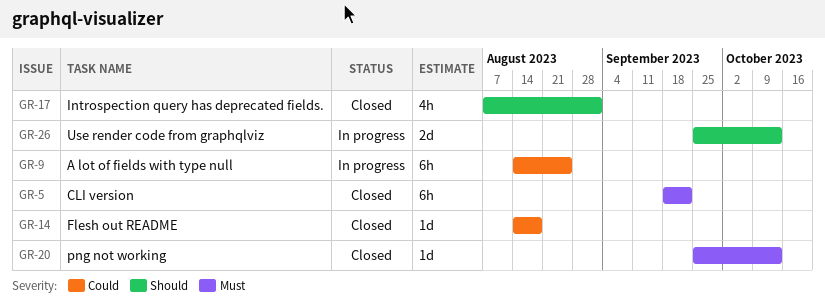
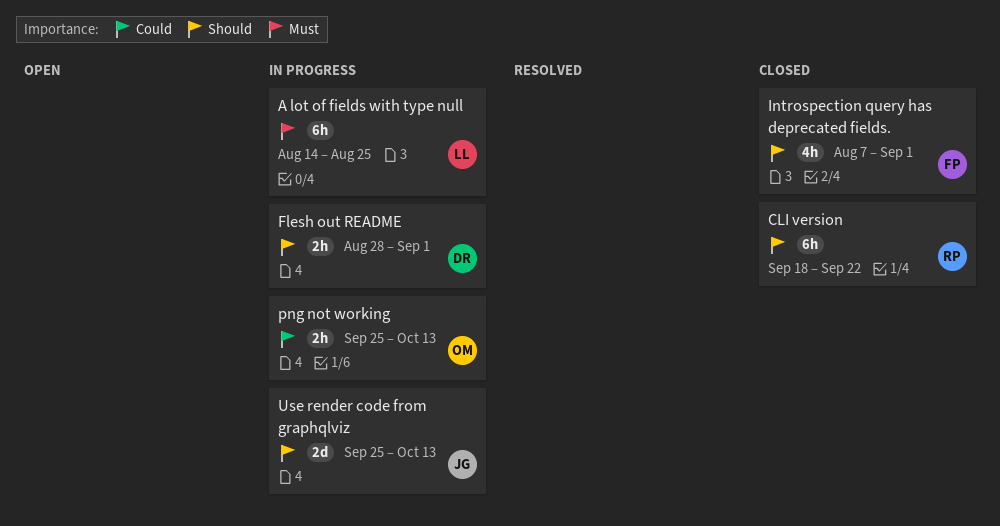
A lot of fields with type null, priority: Could -> Must
CLI version, priority: Must -> Should
Flesh out README, status: Closed -> In progress
Flesh out README, priority: Could -> Should
Flesh out README, estimate: 1d -> 2h
Flesh out README, start: Aug 14 -> Aug 28
Flesh out README, due: Aug 18 -> Sep 1
png not working, status: Closed -> In progress
png not working, priority: Must -> Could
png not working, estimate: 1d -> 2h

